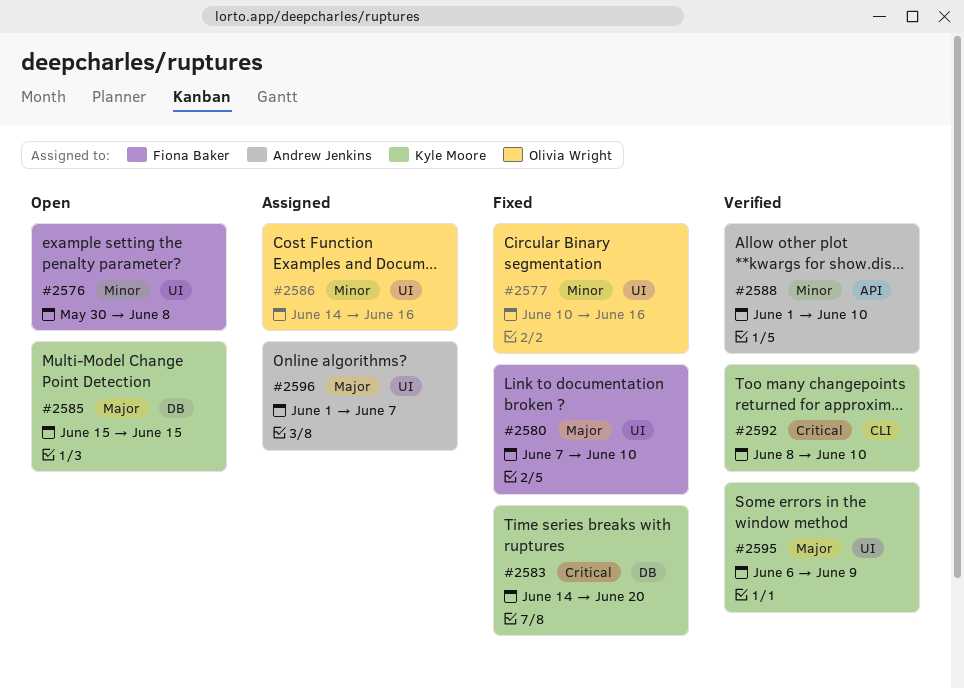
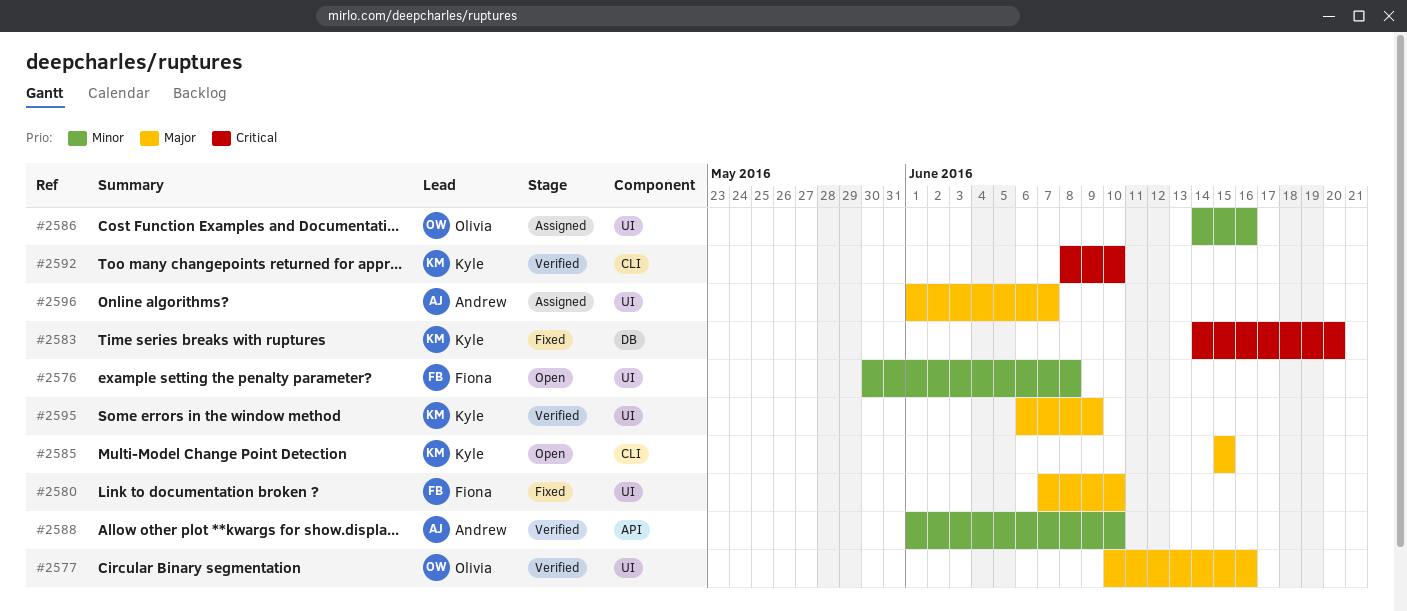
#2577, status: Fixed -> Verified
#2577, priority: Minor -> Major
#2585, label: DB -> CLI

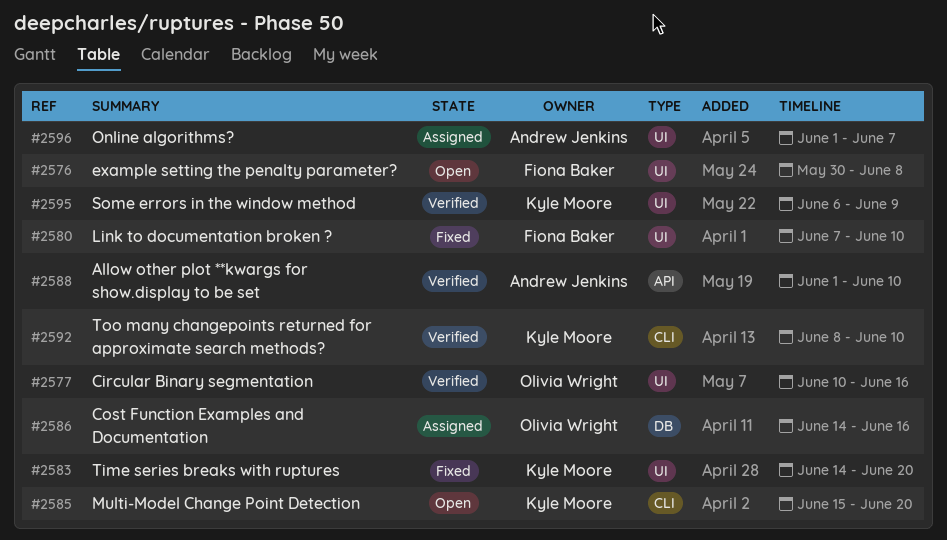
#2583, label: DB -> UI
#2585, due: Jun 15 -> Jun 20
#2586, label: UI -> DB

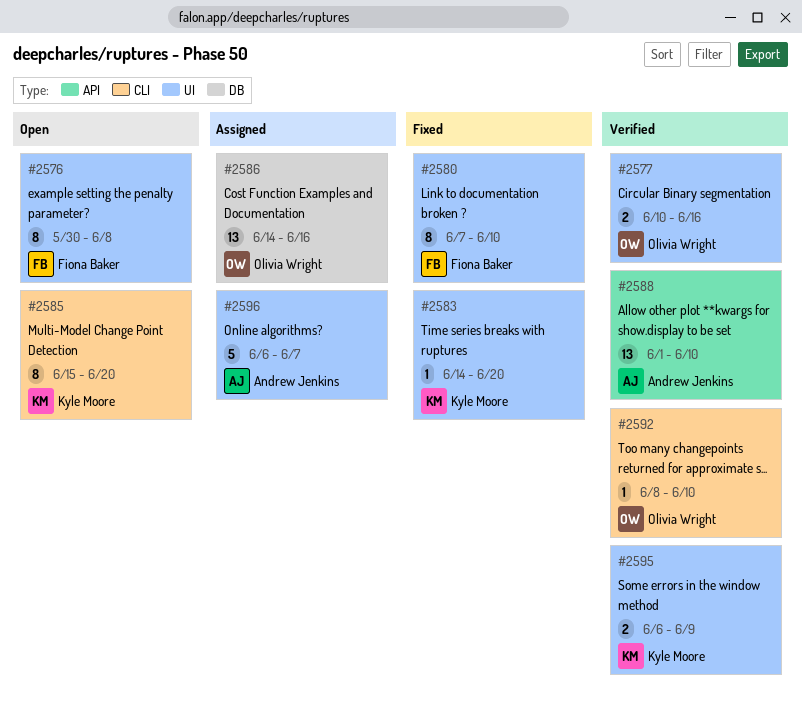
#2592, owner: Kyle Moore -> Olivia Wright
#2596, start: Jun 1 -> Jun 6

